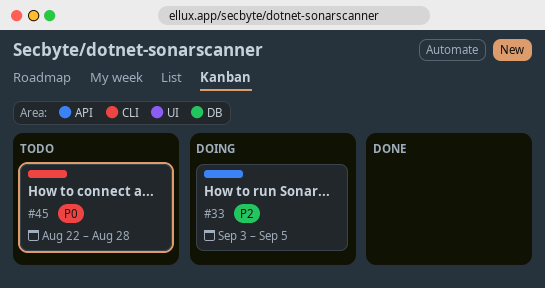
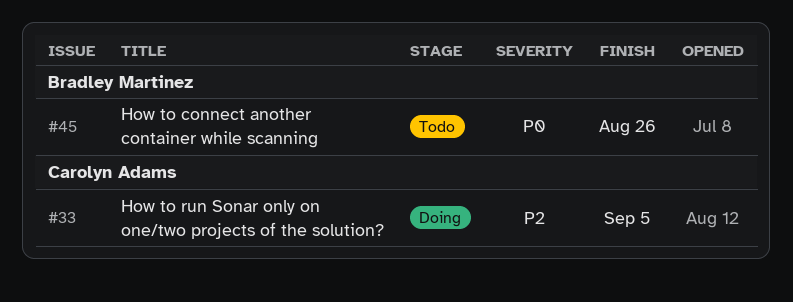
#45, due: Aug 28 -> Aug 26

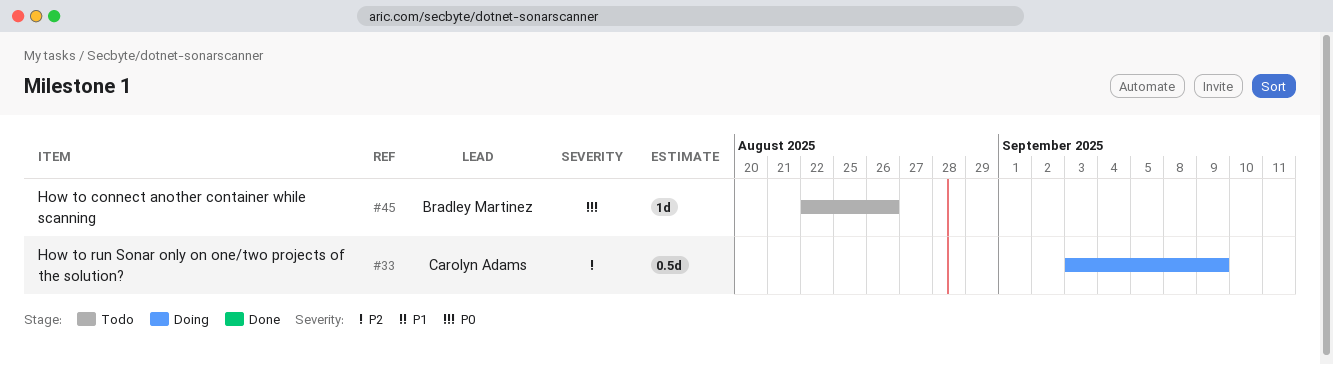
#33, due: Sep 5 -> Sep 9

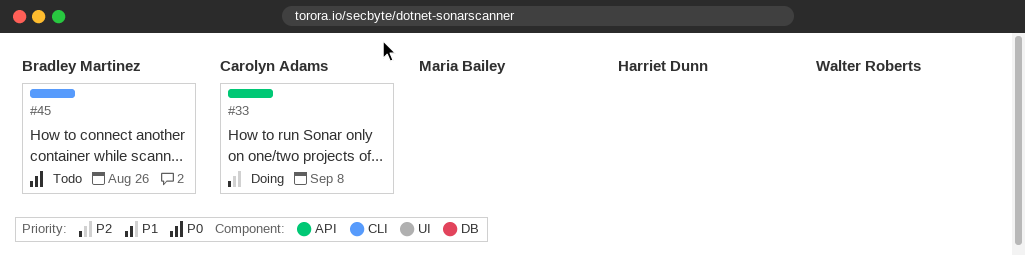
#33, due: Sep 9 -> Sep 8

